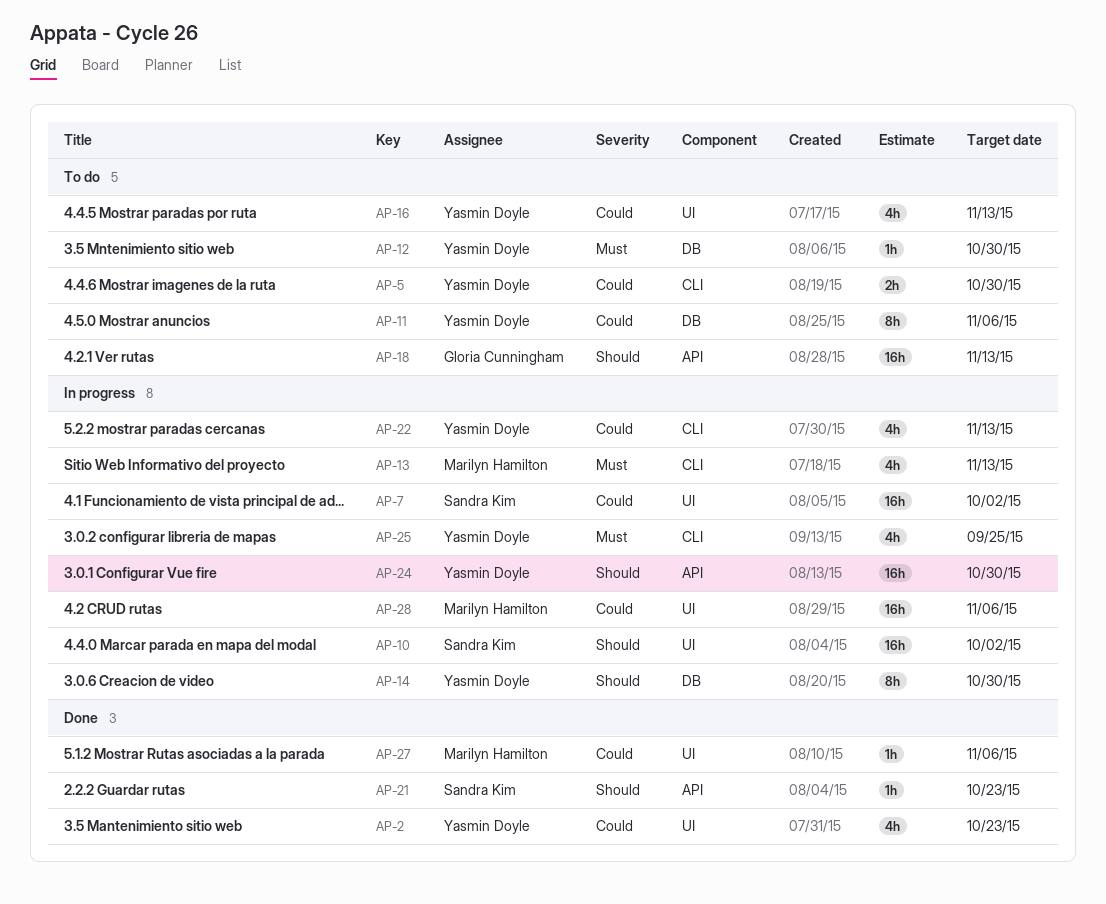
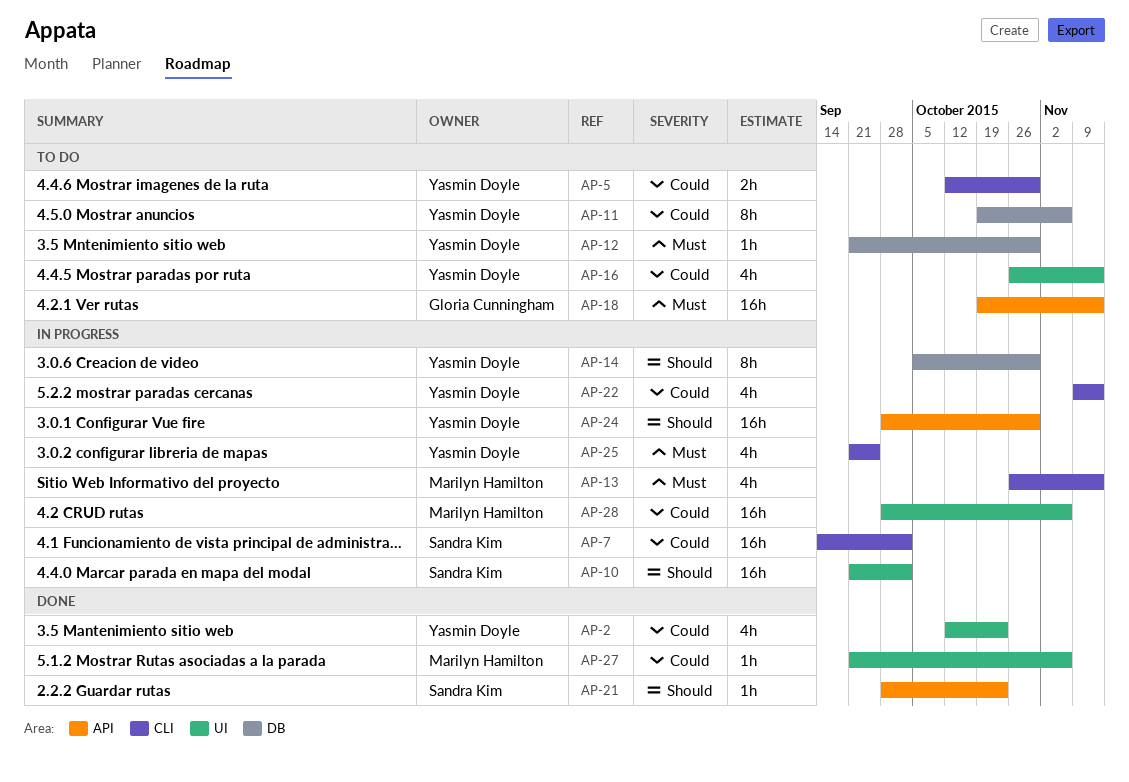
AP-7, label: UI -> CLI
AP-18, priority: Should -> Must

